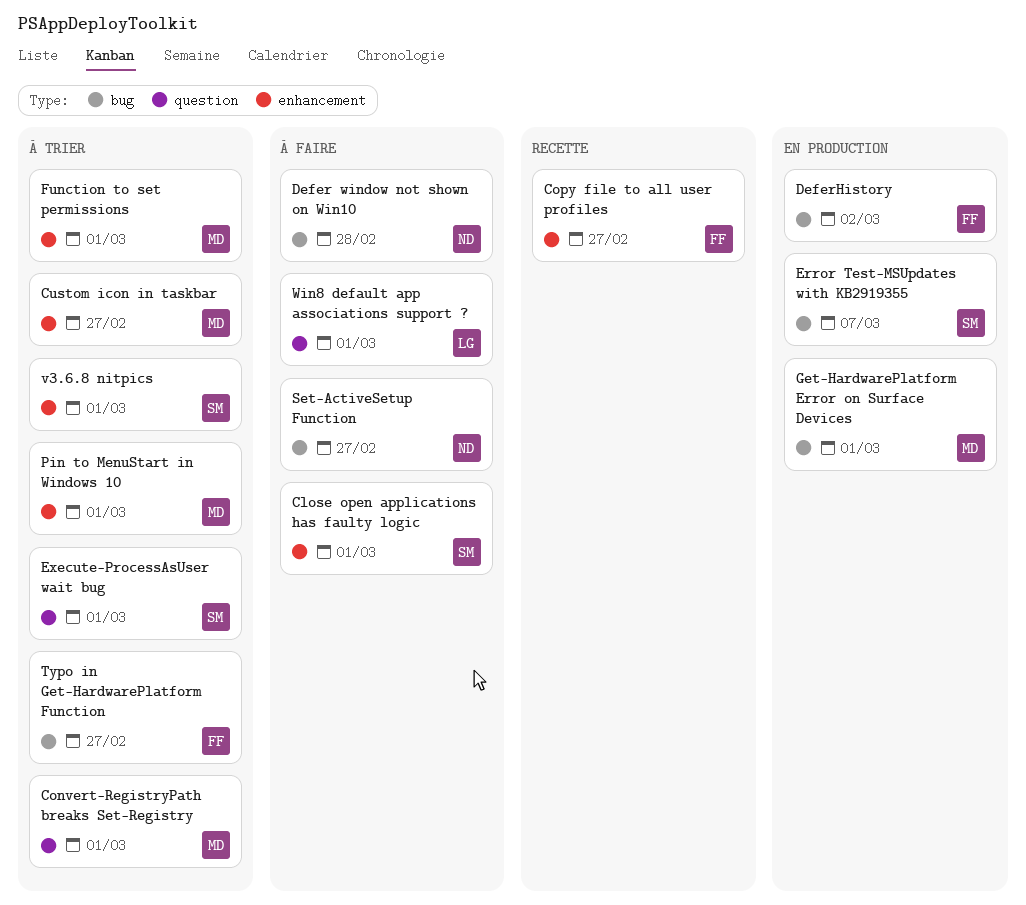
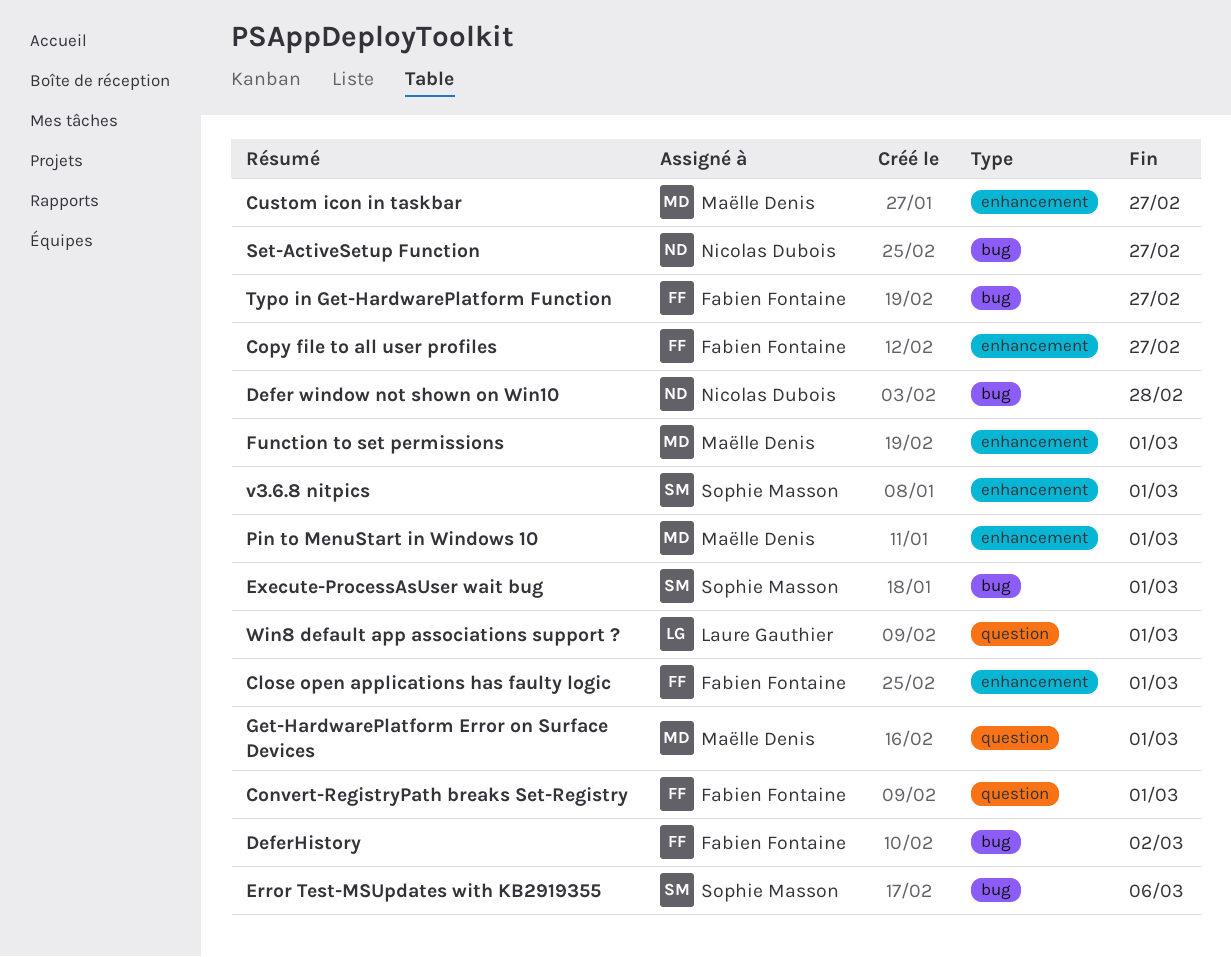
Close open applications has faulty logic, owner: Sophie Masson -> Fabien Fontaine
Convert-RegistryPath breaks Set-Registry, owner: Maëlle Denis -> Fabien Fontaine
Error Test-MSUpdates with KB2919355, due: Mar 7 -> Mar 6
Execute-ProcessAsUser wait bug, label: question -> bug
Get-HardwarePlatform Error on Surface Devices, label: bug -> question

